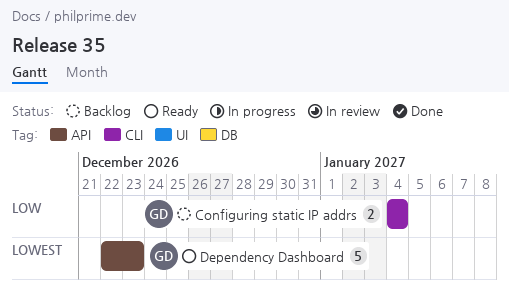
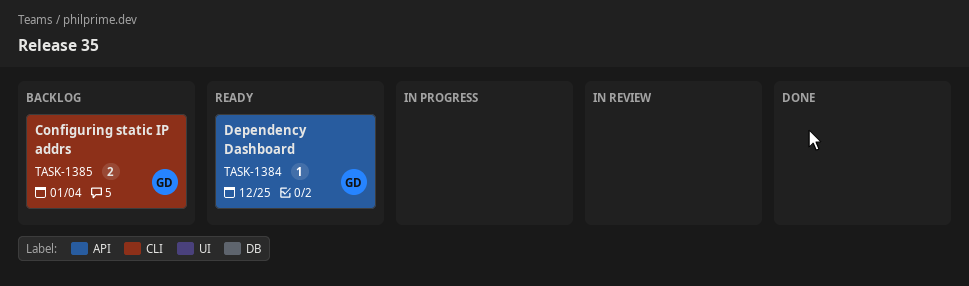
Dependency Dashboard, estimate: 5 -> 1
Dependency Dashboard, due: Dec 23 -> Dec 25

